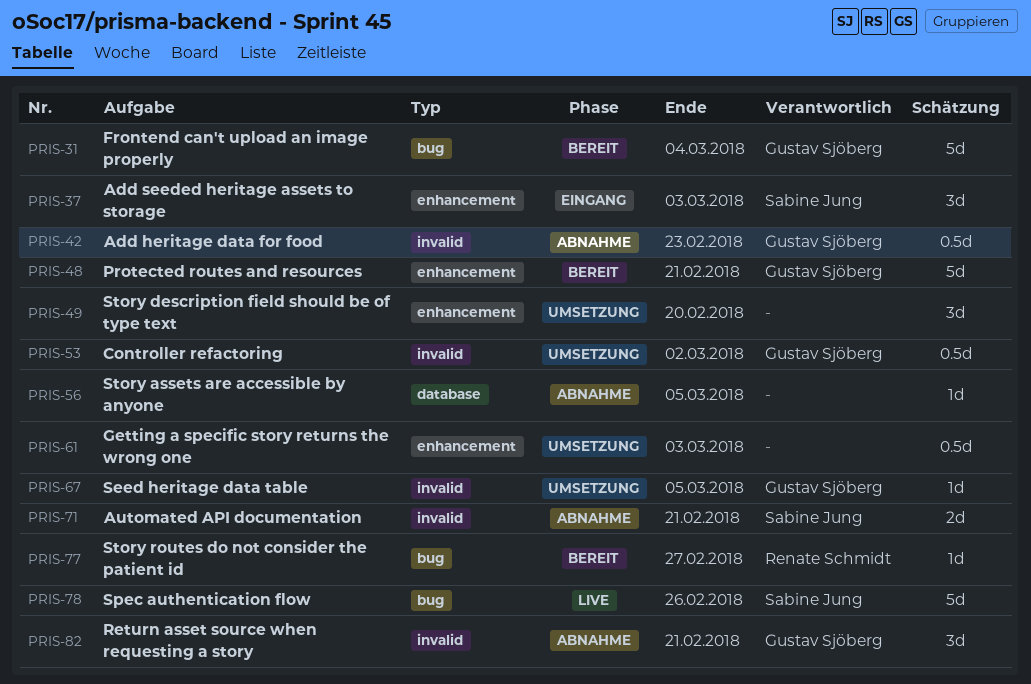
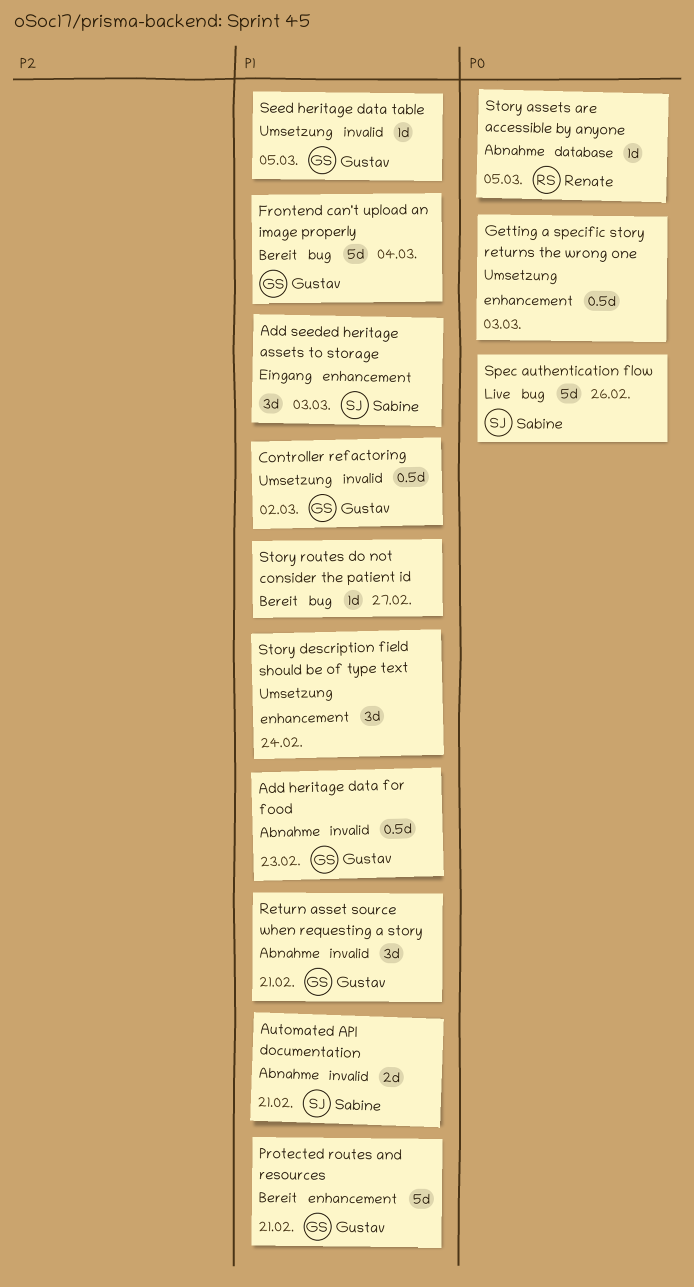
Story assets are accessible by anyone, owner: none -> Renate Schmidt
Story description field should be of type text, due: Feb 20 -> Feb 24
Story routes do not consider the patient id, owner: Renate Schmidt -> none

